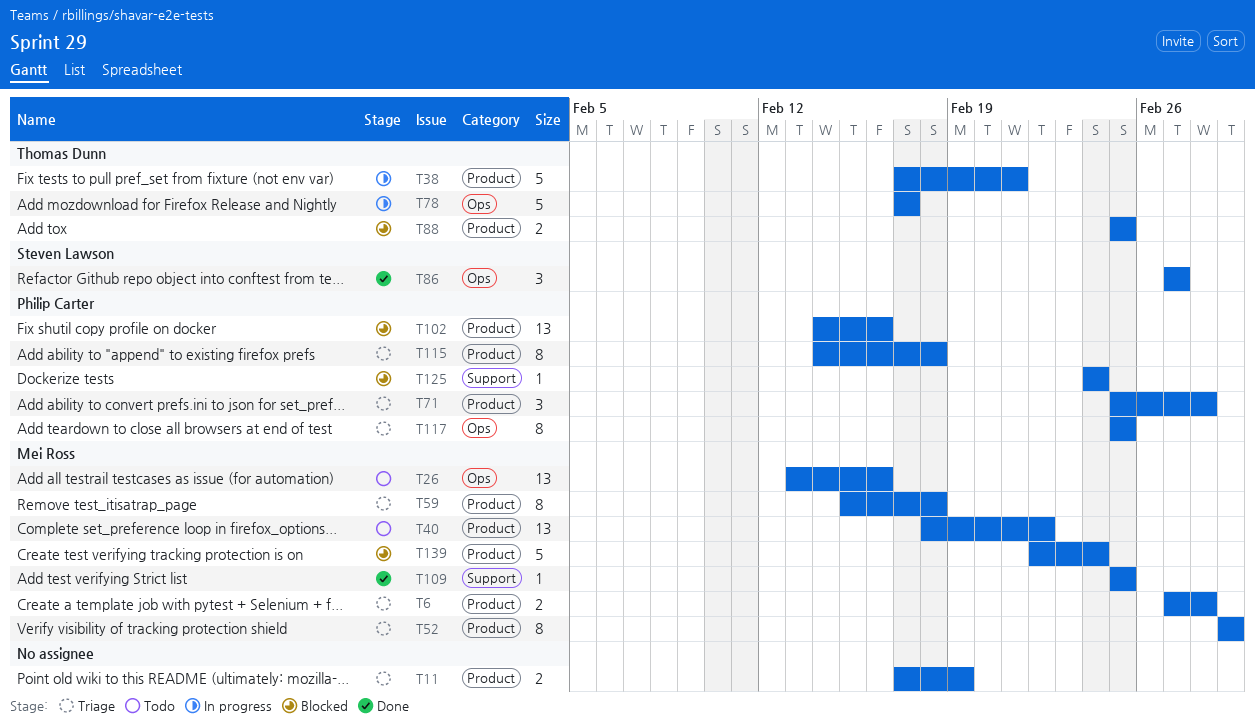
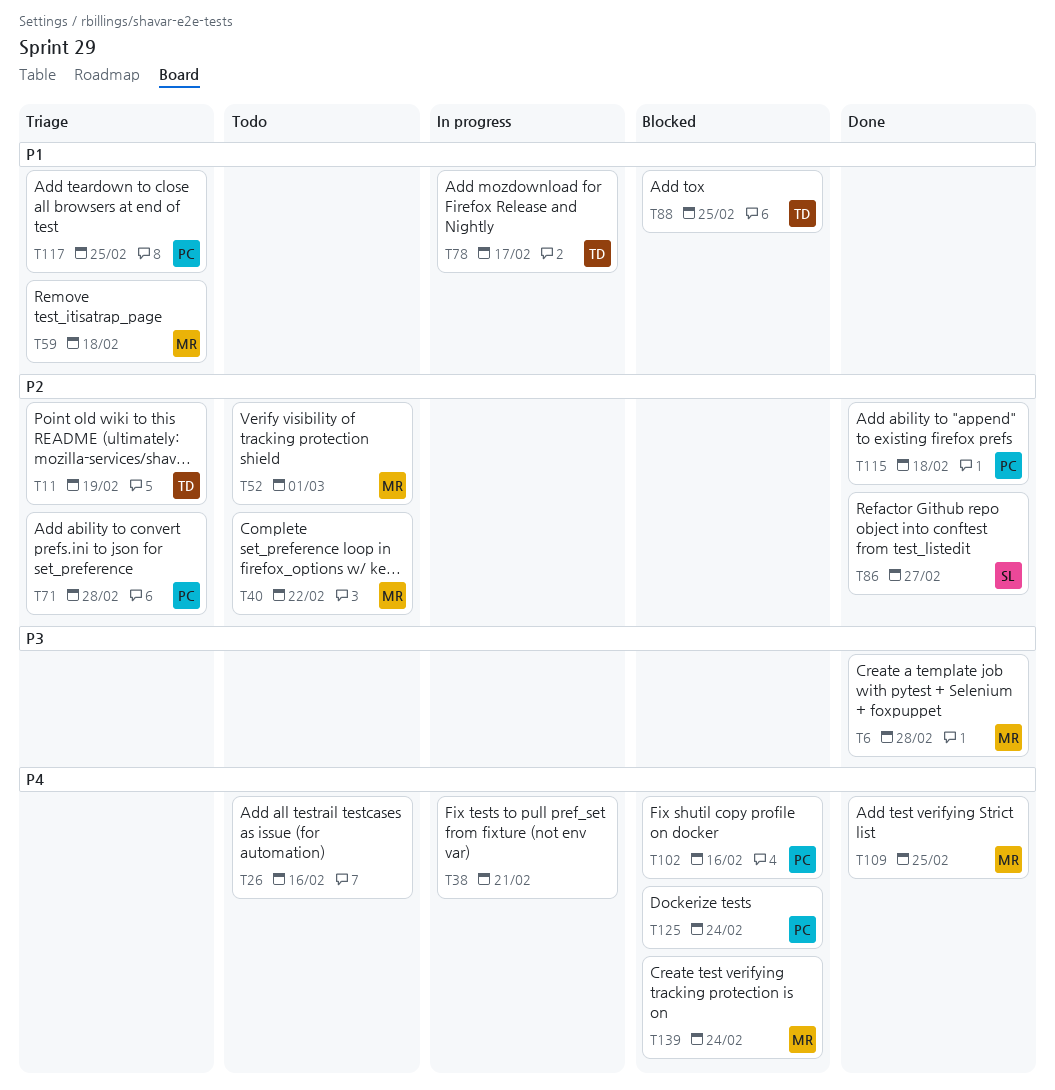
T6, status: Triage -> Done
T11, owner: none -> Thomas Dunn
T26, owner: Mei Ross -> none
T38, owner: Thomas Dunn -> none
T52, status: Triage -> Todo
T115, status: Triage -> Done

